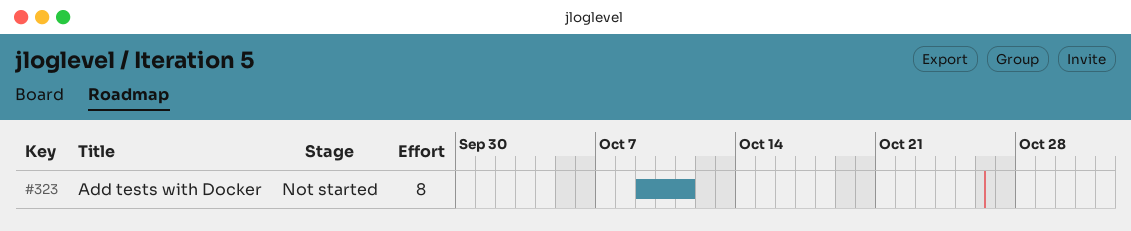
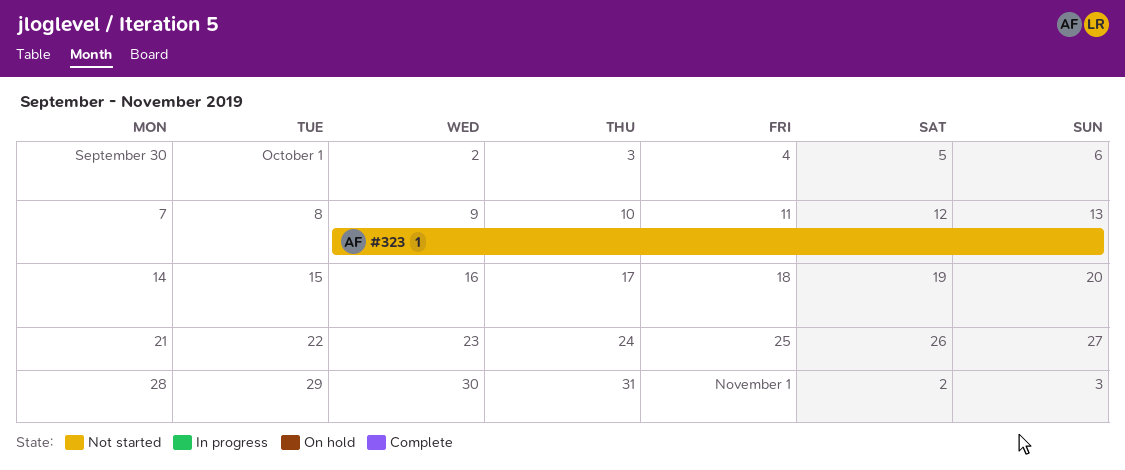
#323, estimate: 8 -> 1
#323, due: Oct 11 -> Oct 13

